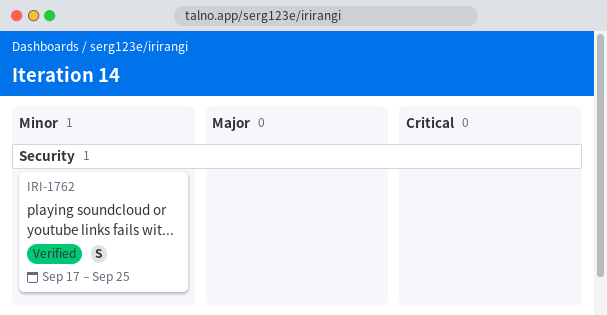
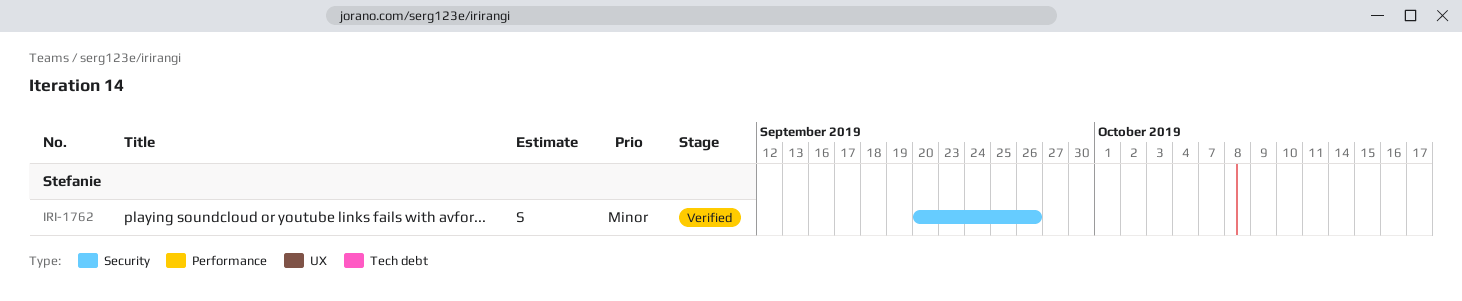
IRI-1762, start: Sep 17 -> Sep 20
IRI-1762, due: Sep 25 -> Sep 26

